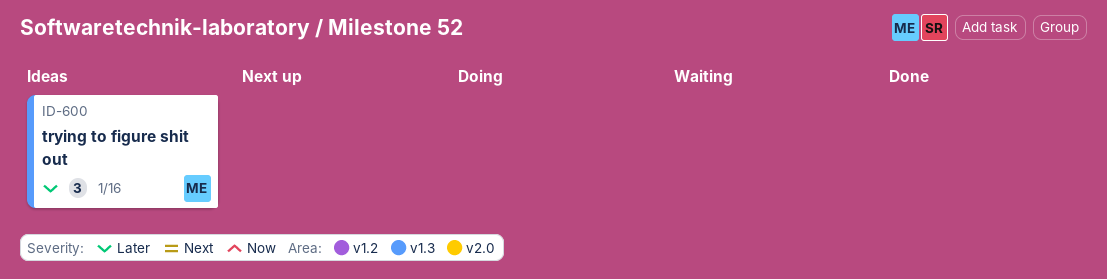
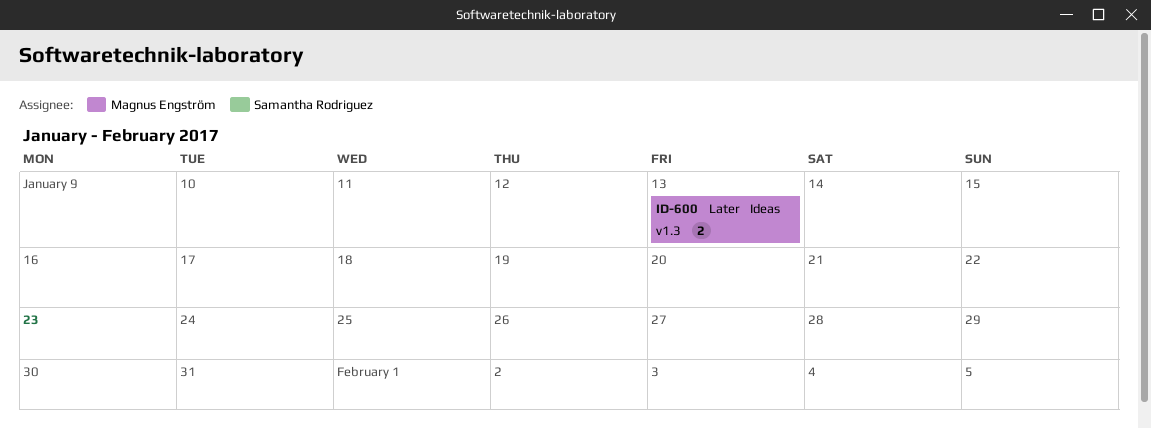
ID-600, estimate: 3 -> 2
ID-600, due: Jan 16 -> Jan 13

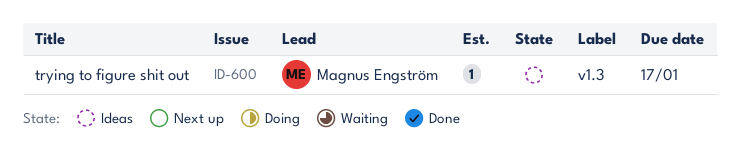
ID-600, estimate: 2 -> 1
ID-600, due: Jan 13 -> Jan 17

